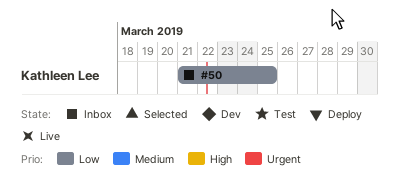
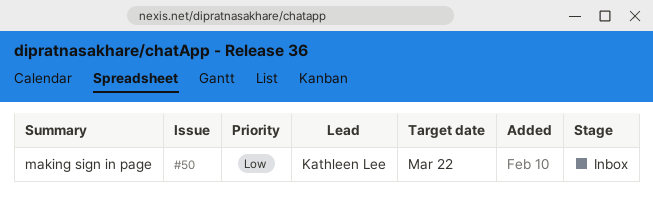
#50, due: Mar 25 -> Mar 22

